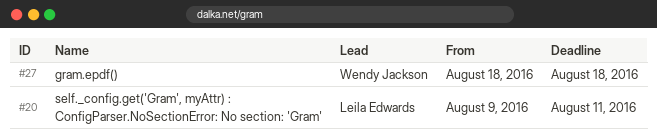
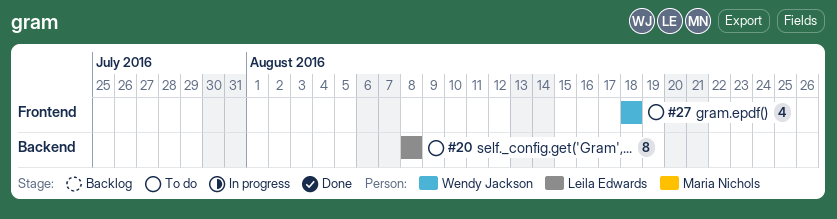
#20, start: Aug 9 -> Aug 8
#20, due: Aug 11 -> Aug 8

